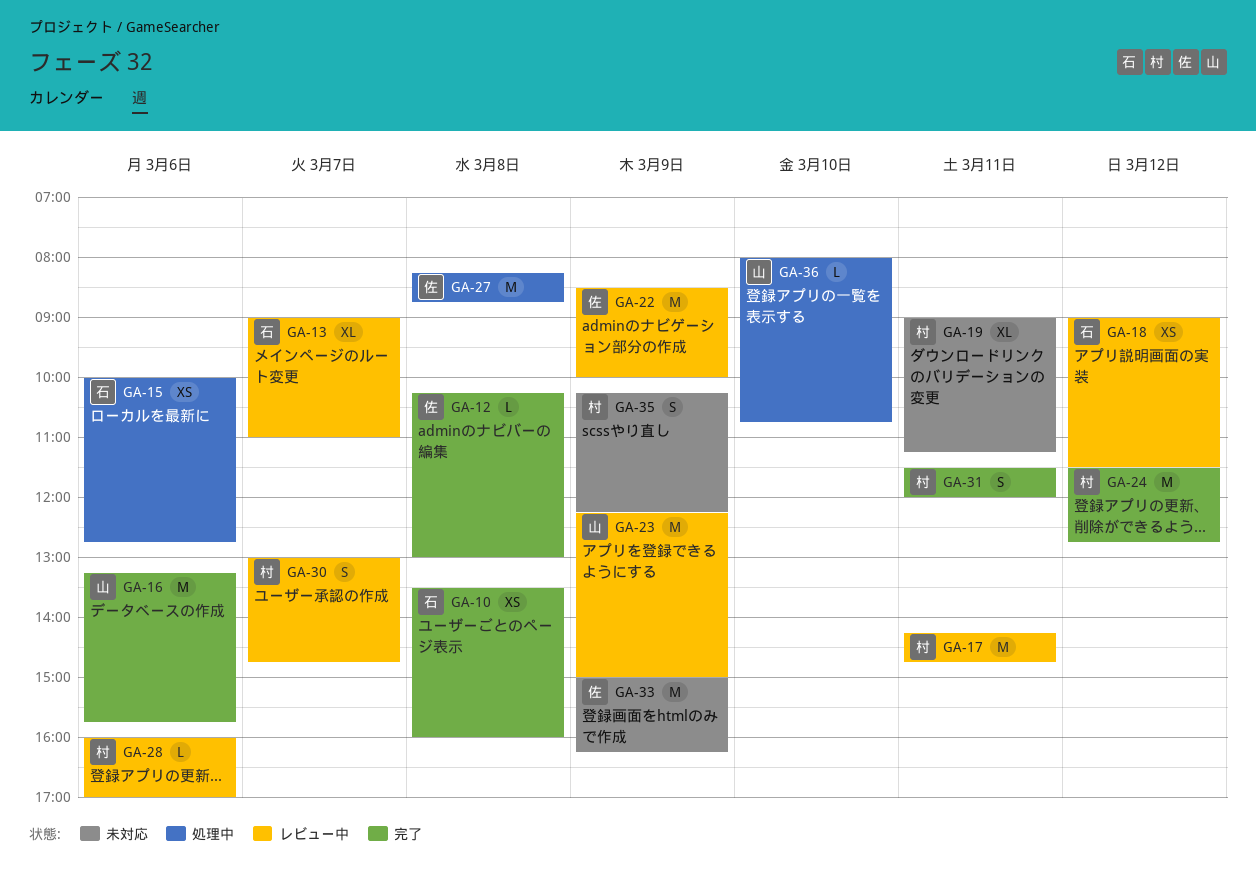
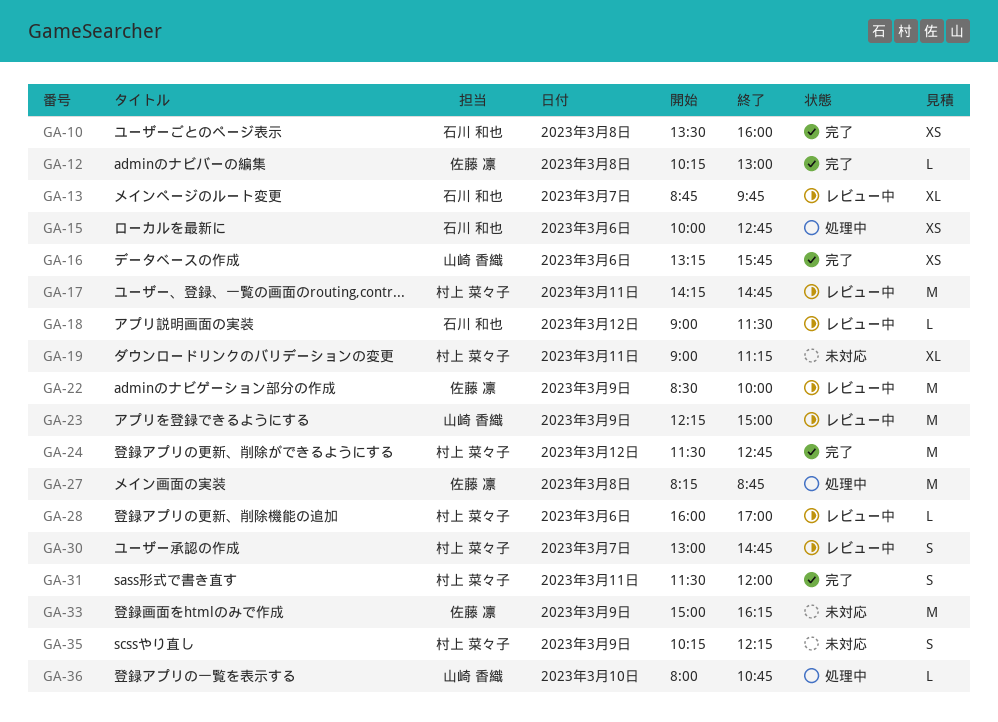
GA-13, begins: 09:00 -> 08:45
GA-13, ends: 11:00 -> 09:45
GA-16, estimate: M -> XS
GA-18, estimate: XS -> L

